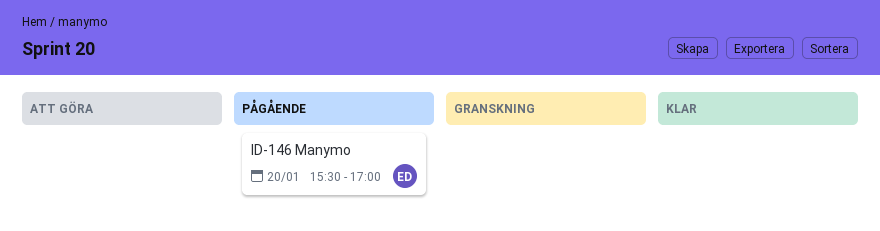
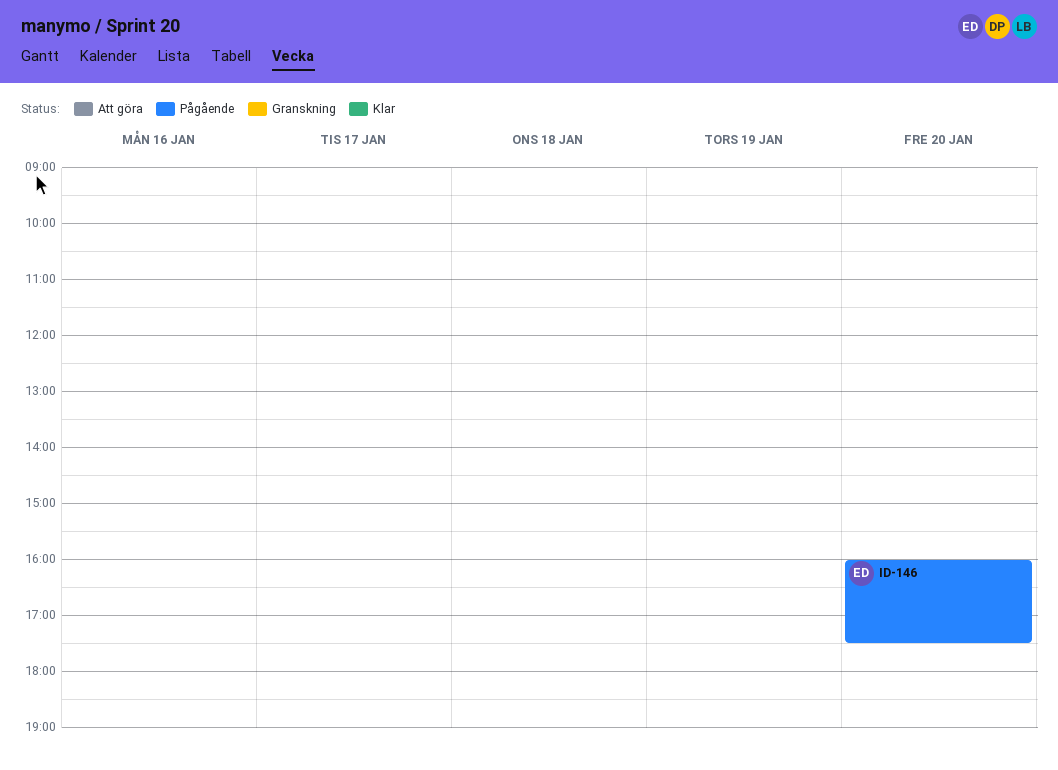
ID-146, begins: 15:30 -> 16:00
ID-146, ends: 17:00 -> 17:30

